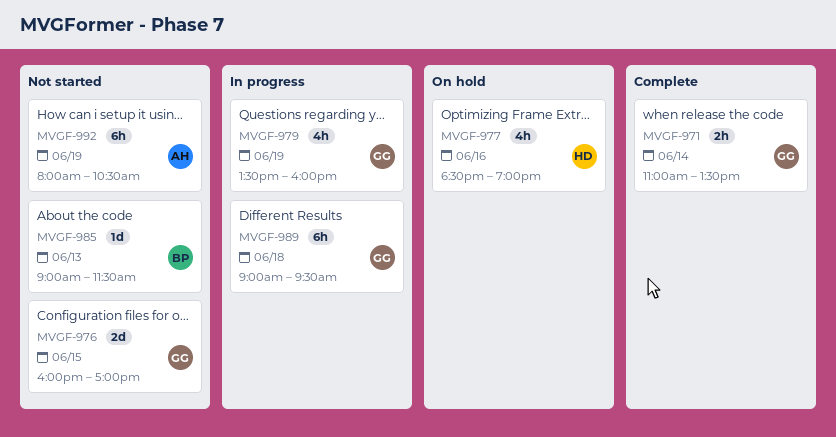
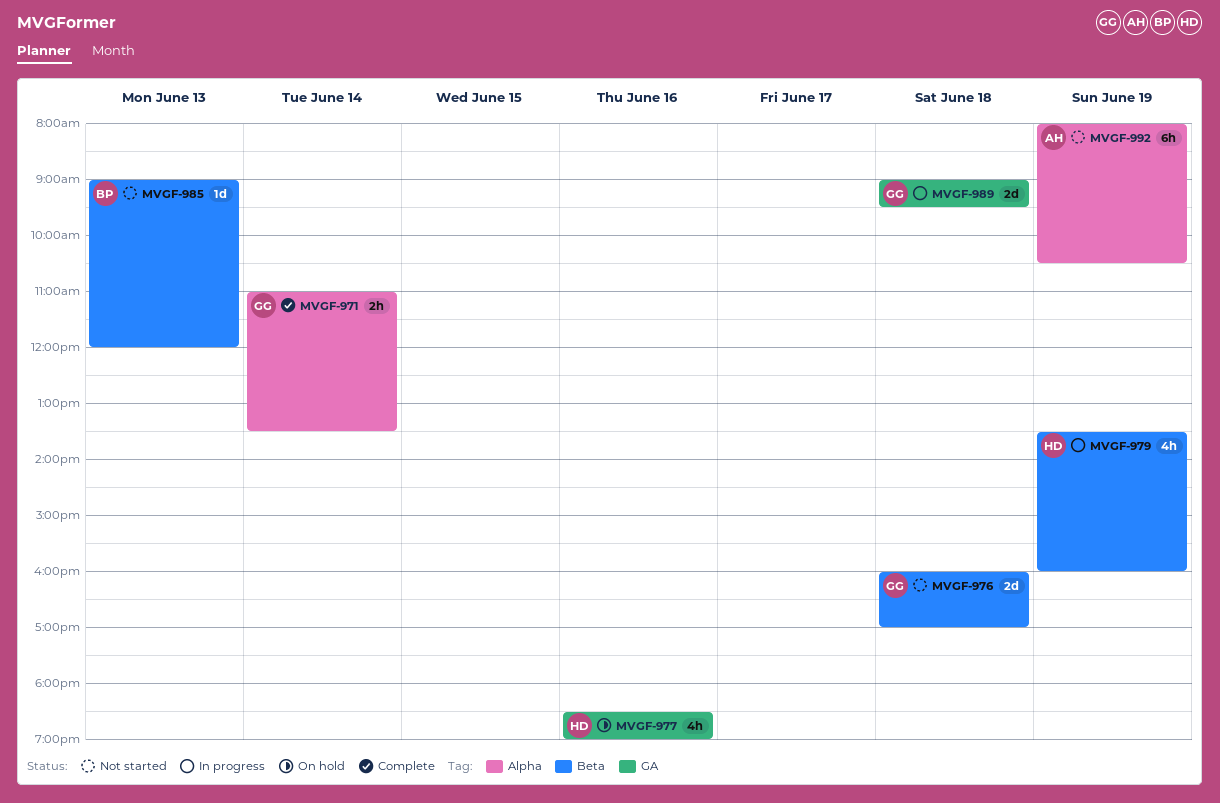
MVGF-976, day: Jun 15 -> Jun 18
MVGF-979, owner: GG -> HD
MVGF-985, ends: 11:30 -> 12:00
MVGF-989, estimate: 6h -> 2d

